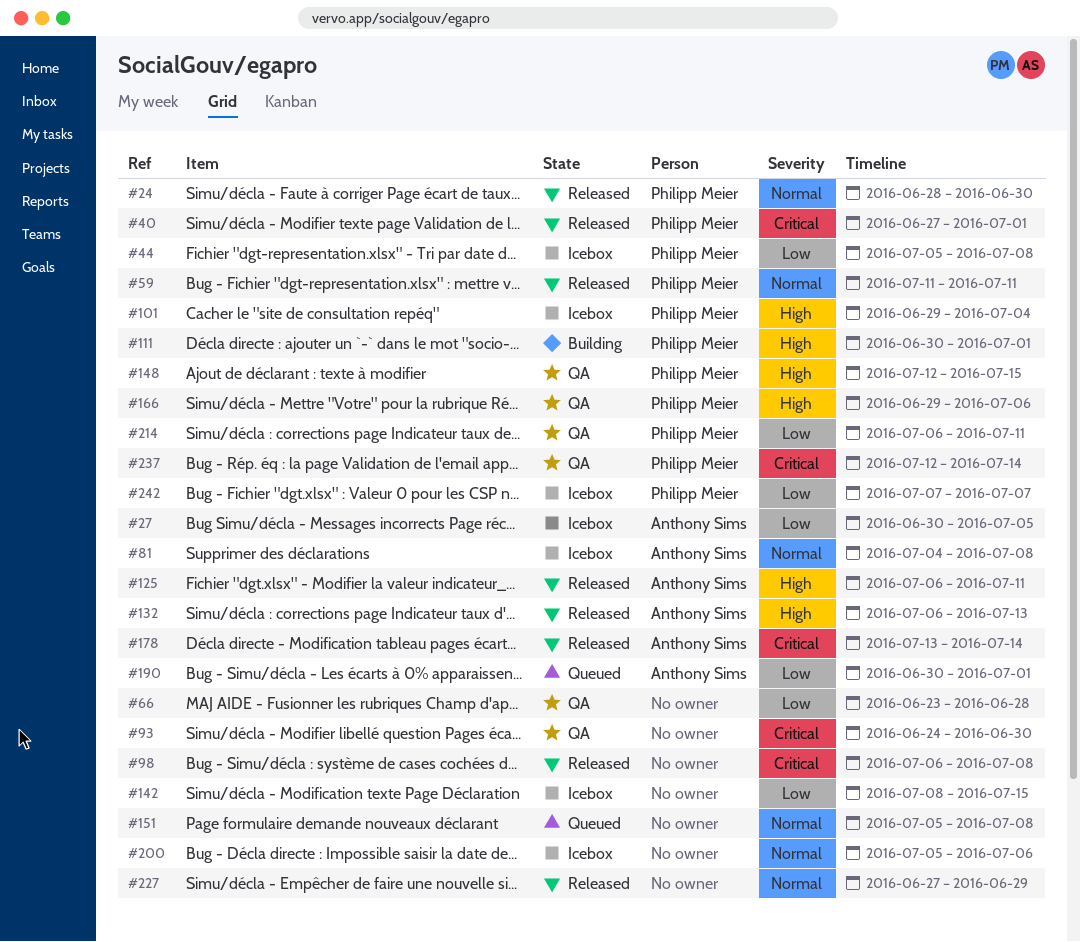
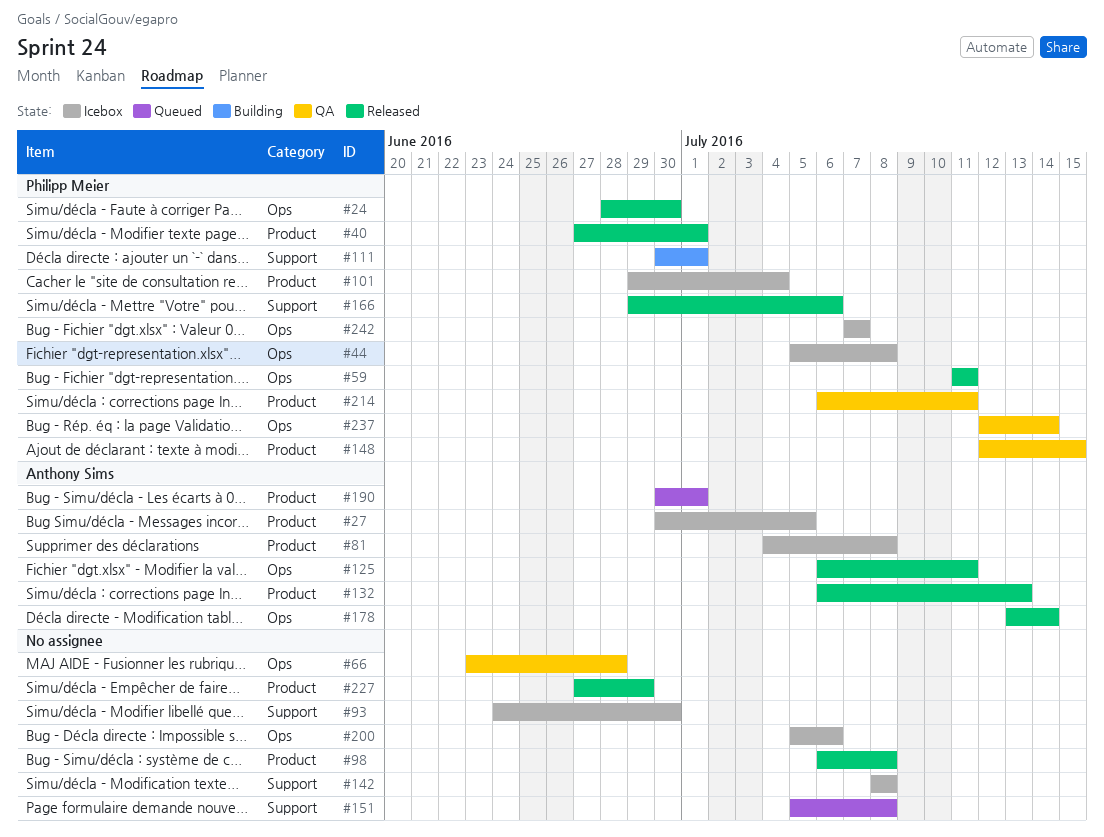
#93, status: QA -> Icebox
#142, due: Jul 15 -> Jul 8
#166, status: QA -> Released

